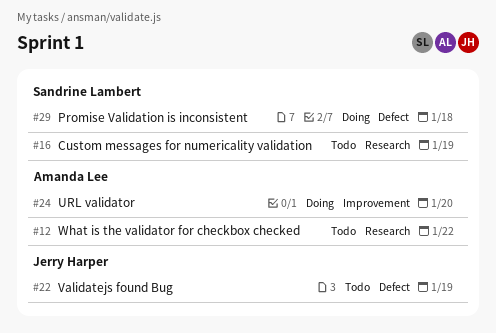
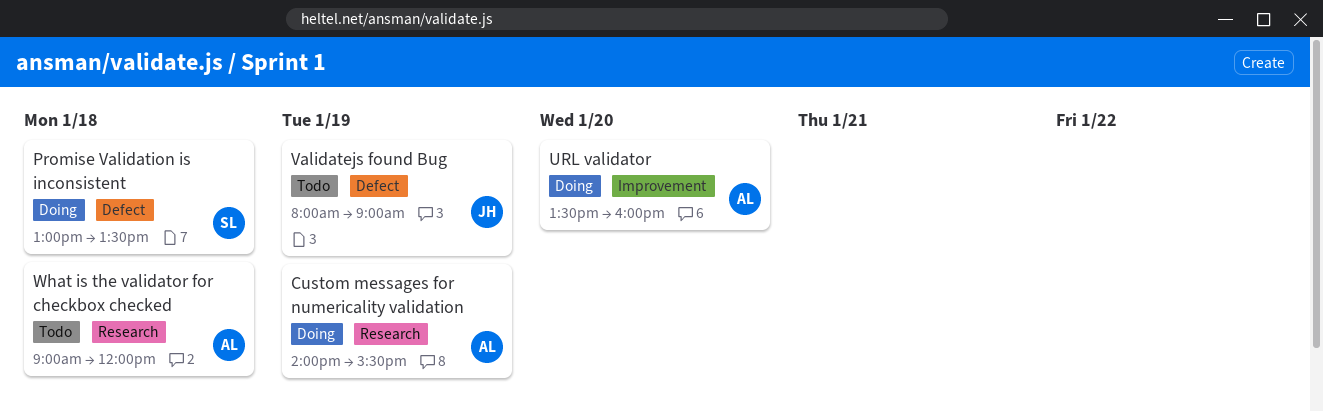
Custom messages for numericality validation, status: Todo -> Doing
Custom messages for numericality validation, owner: Sandrine Lambert -> Amanda Lee
What is the validator for checkbox checked, day: Jan 22 -> Jan 18

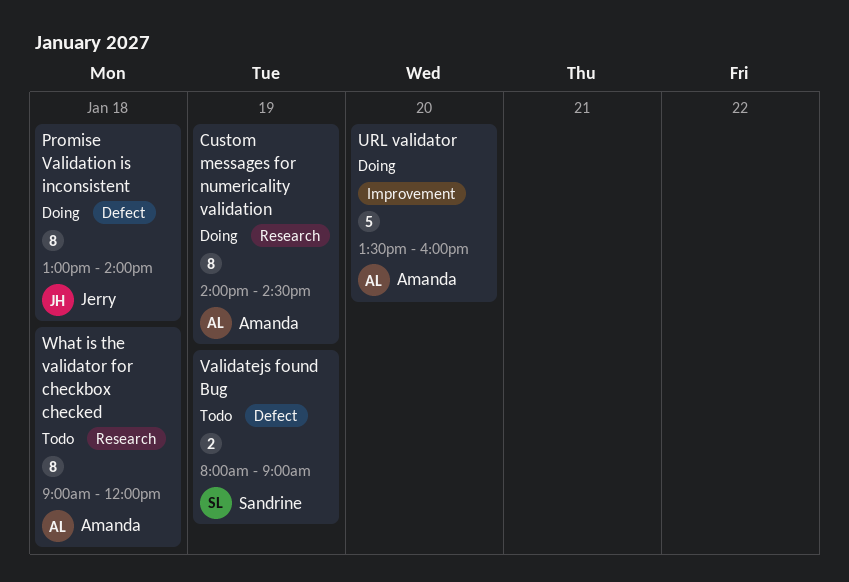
Custom messages for numericality validation, ends: 15:30 -> 14:30
Promise Validation is inconsistent, owner: Sandrine -> Jerry
Promise Validation is inconsistent, ends: 13:30 -> 14:00
Validatejs found Bug, owner: Jerry -> Sandrine

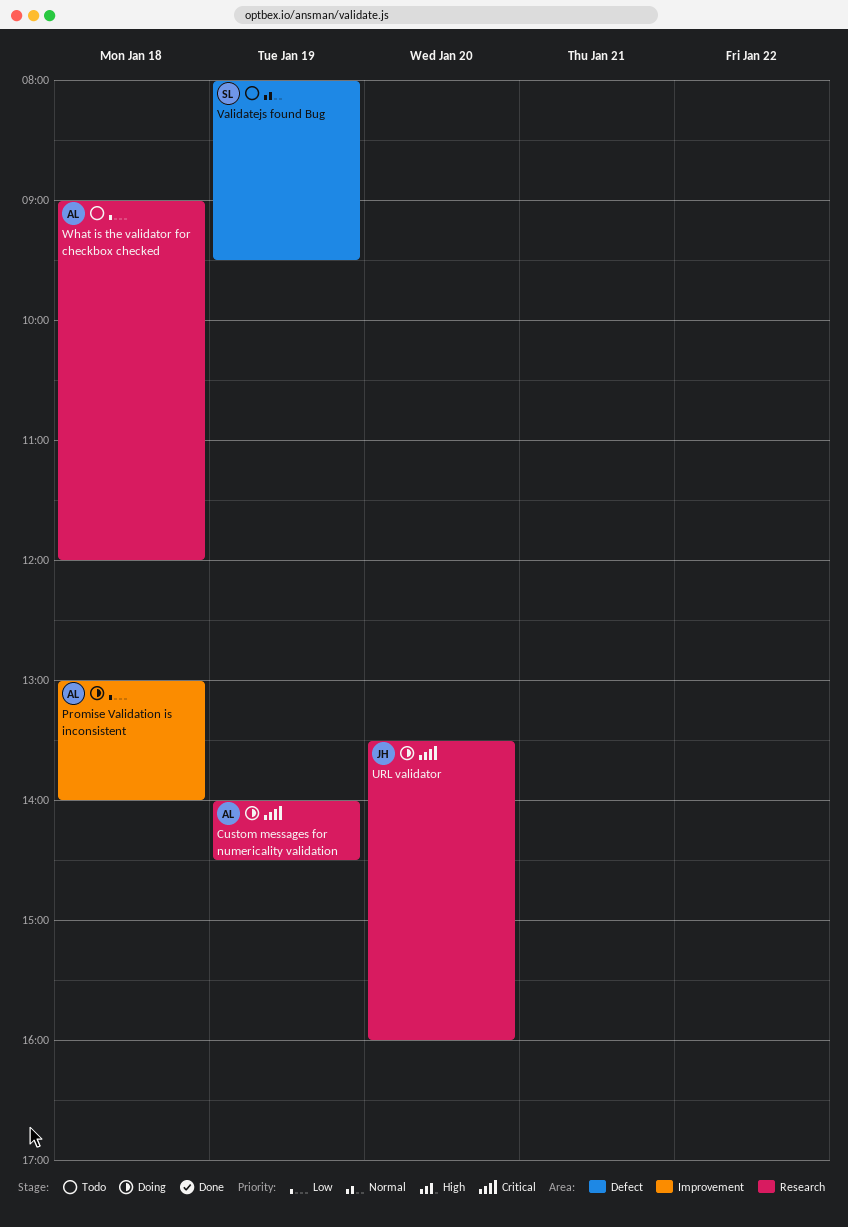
Promise Validation is inconsistent, owner: Jerry -> Amanda
Promise Validation is inconsistent, label: Defect -> Improvement
URL validator, owner: Amanda -> Jerry
URL validator, label: Improvement -> Research
Validatejs found Bug, ends: 09:00 -> 09:30

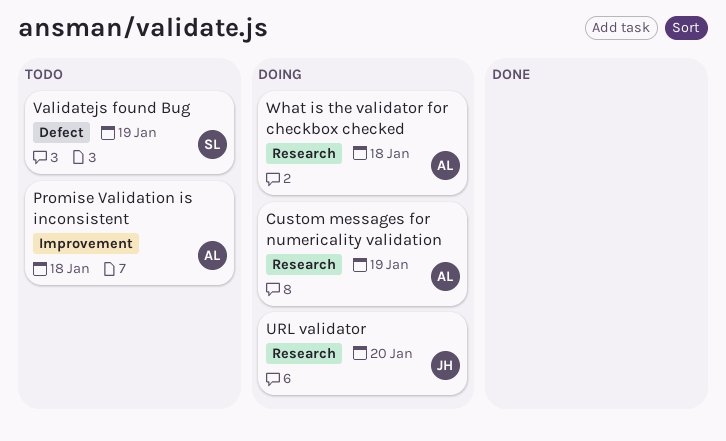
Promise Validation is inconsistent, status: Doing -> Todo
What is the validator for checkbox checked, status: Todo -> Doing

